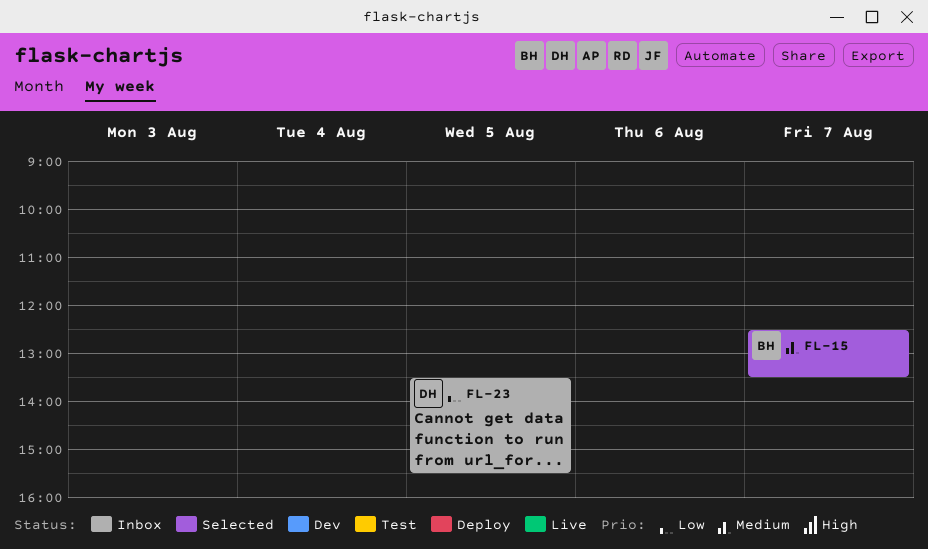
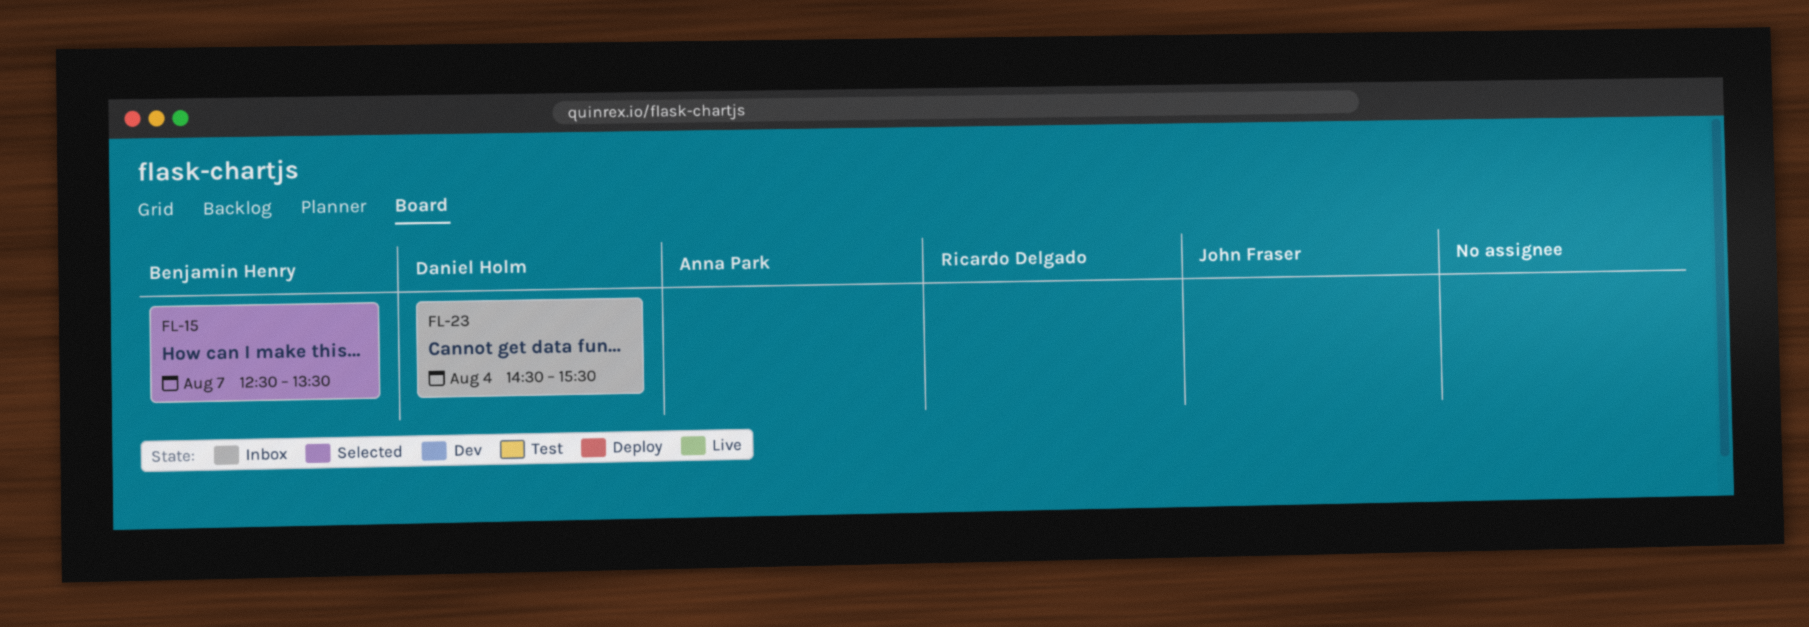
FL-23, day: Aug 5 -> Aug 4
FL-23, begins: 13:30 -> 14:30

